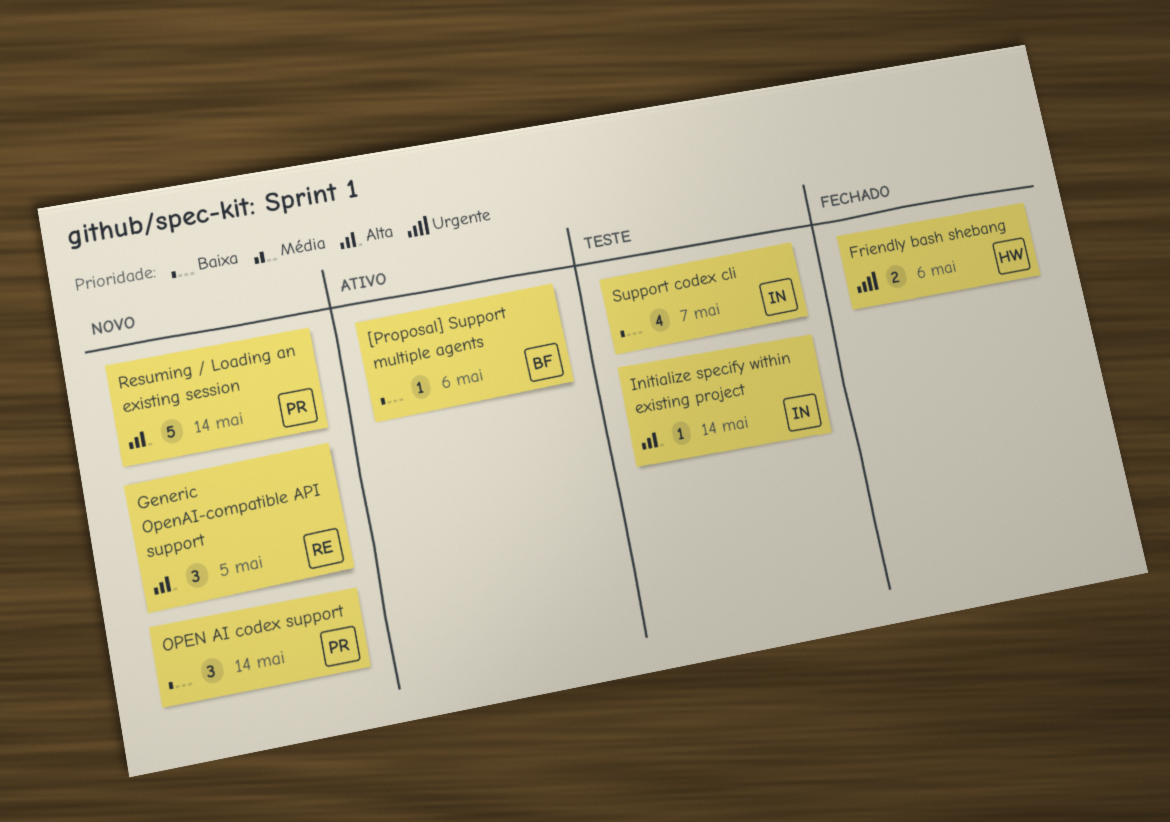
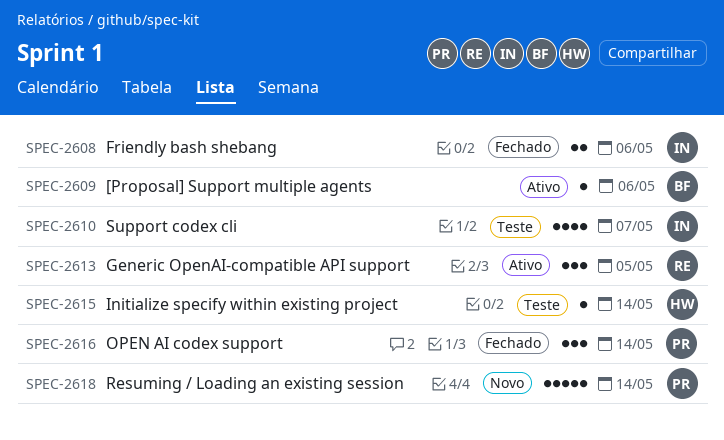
Friendly bash shebang, owner: HW -> IN
Generic OpenAI-compatible API support, status: Novo -> Ativo
Initialize specify within existing project, owner: IN -> HW
OPEN AI codex support, status: Novo -> Fechado

